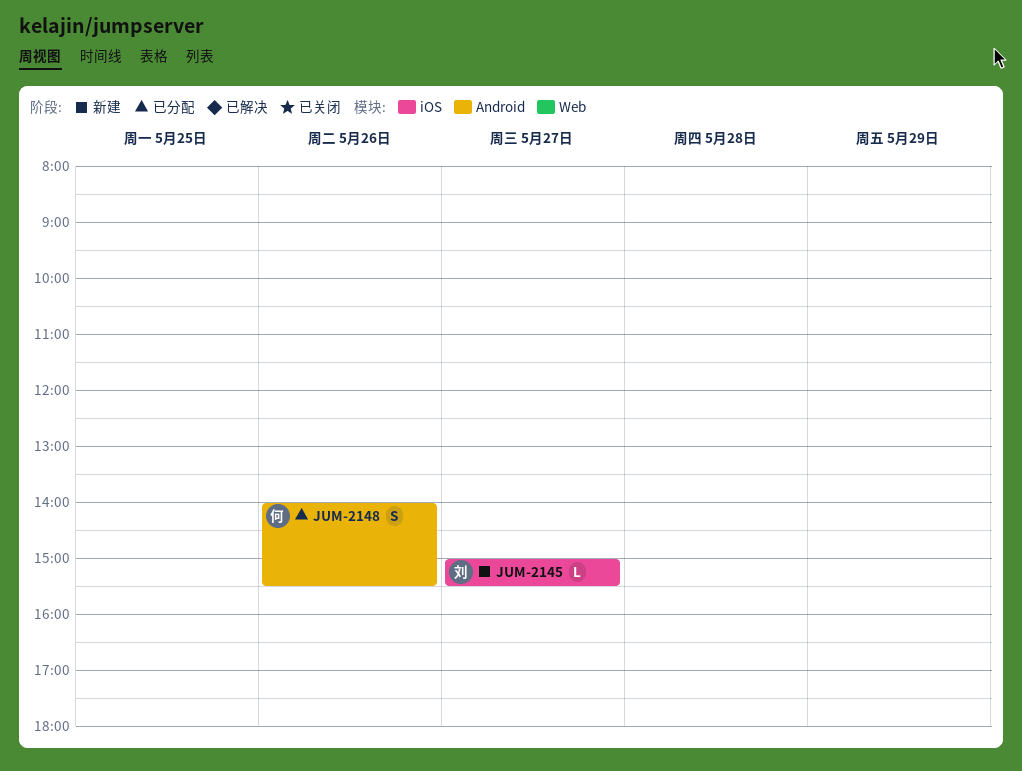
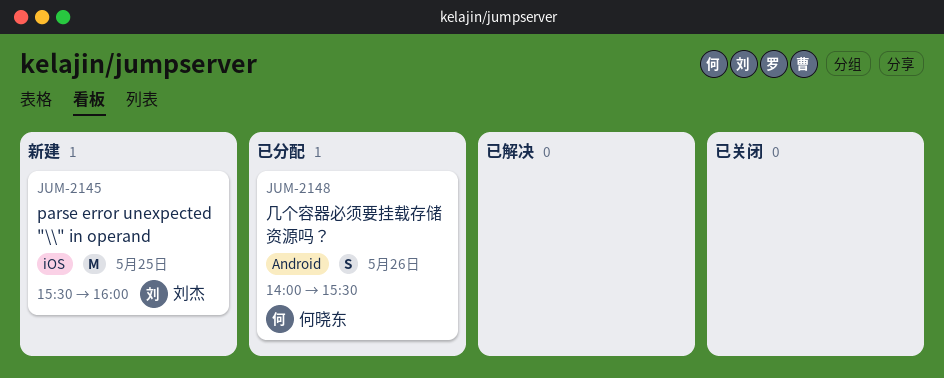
JUM-2145, estimate: L -> M
JUM-2145, day: May 27 -> May 25
JUM-2145, begins: 15:00 -> 15:30
JUM-2145, ends: 15:30 -> 16:00

